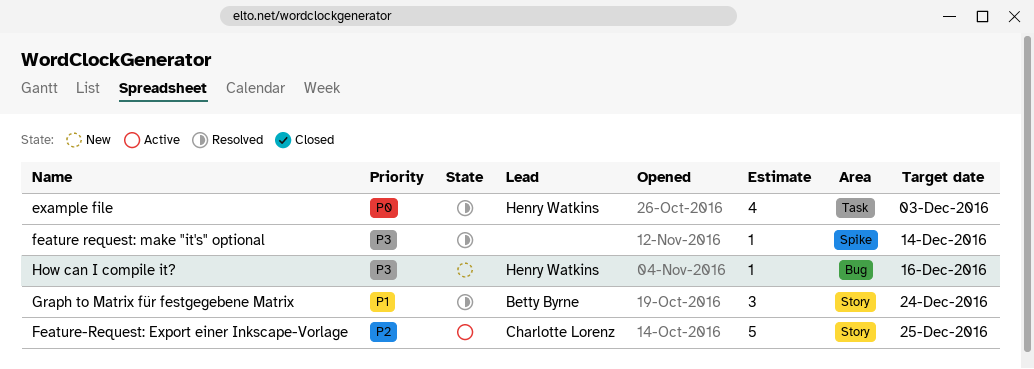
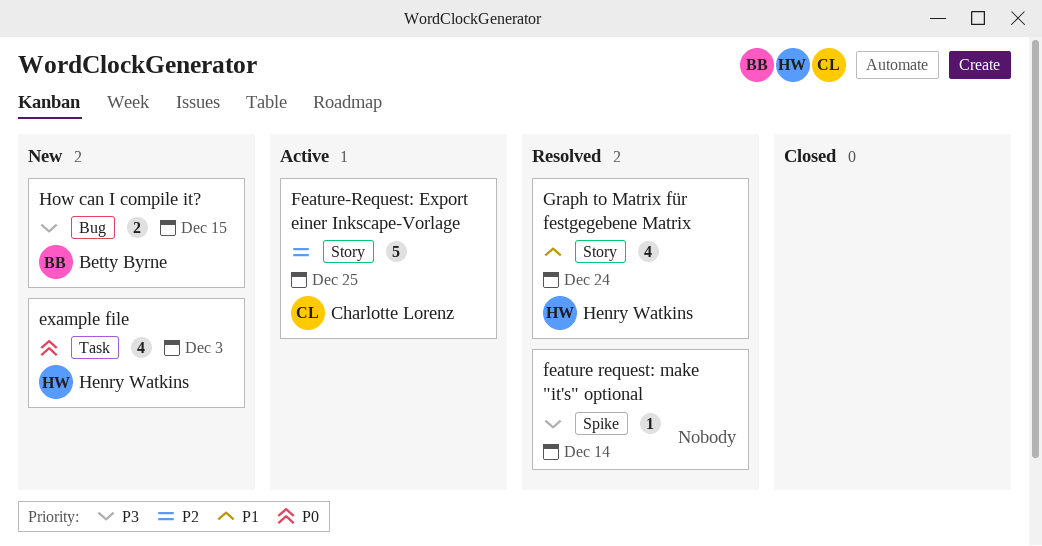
example file, status: Resolved -> New
Graph to Matrix für festgegebene Matrix, owner: Betty Byrne -> Henry Watkins
Graph to Matrix für festgegebene Matrix, estimate: 3 -> 4
How can I compile it?, owner: Henry Watkins -> Betty Byrne
How can I compile it?, estimate: 1 -> 2
How can I compile it?, due: Dec 16 -> Dec 15

